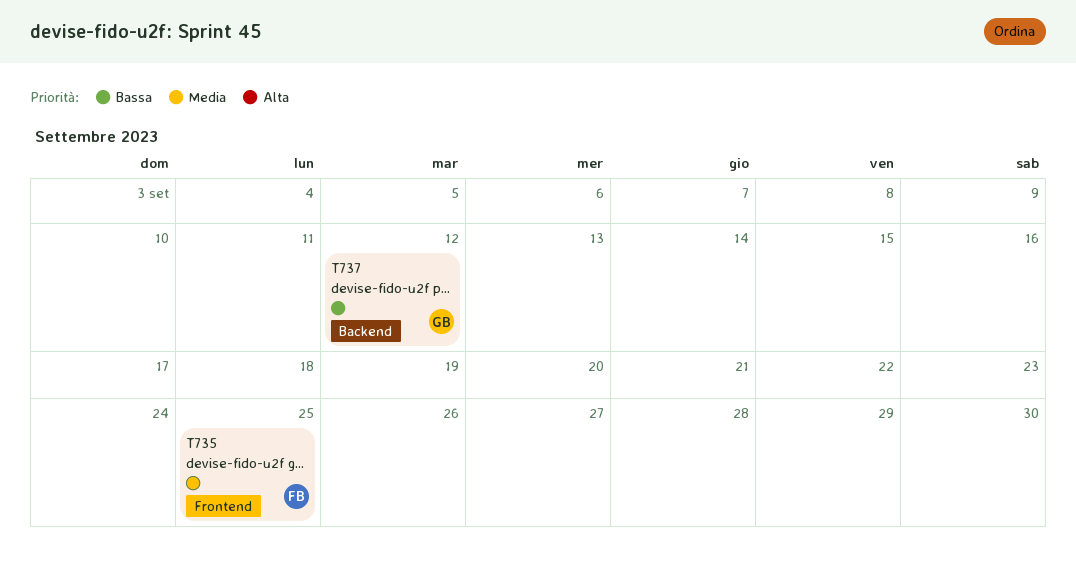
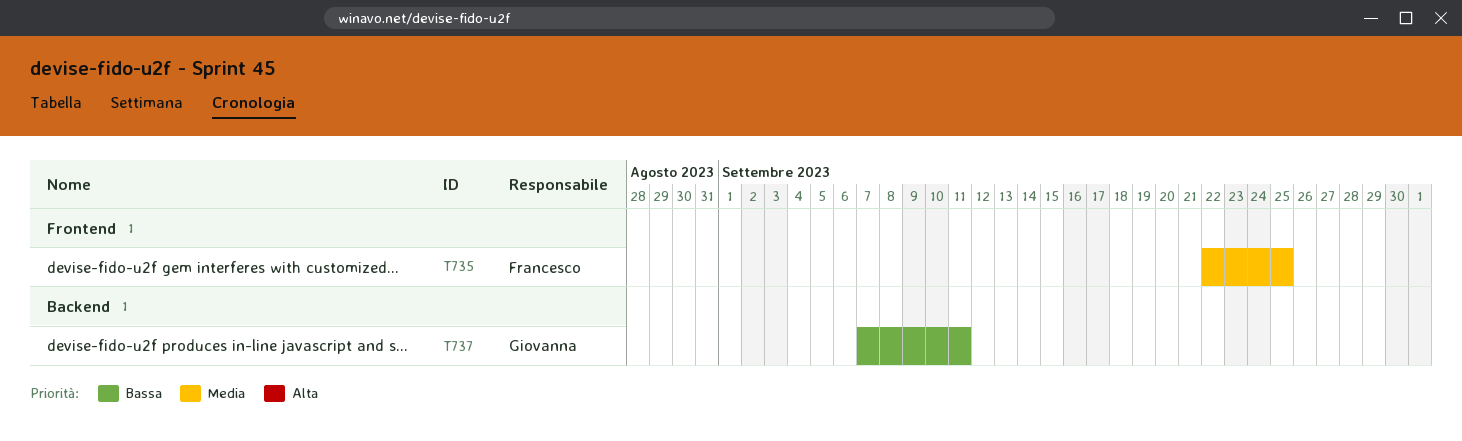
T737, due: Sep 12 -> Sep 11

